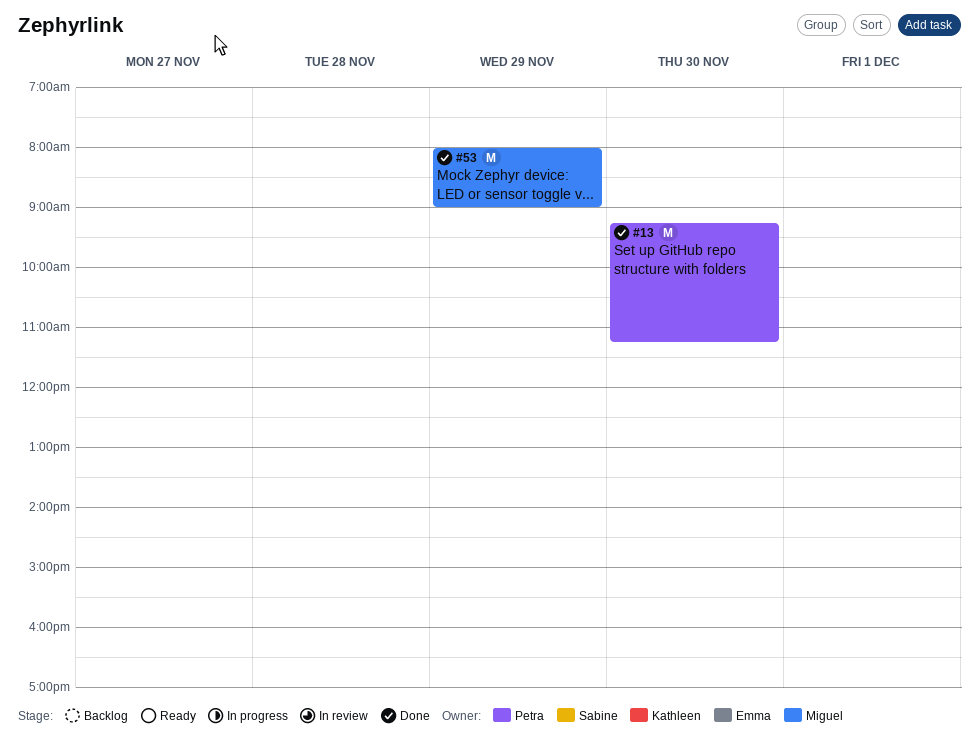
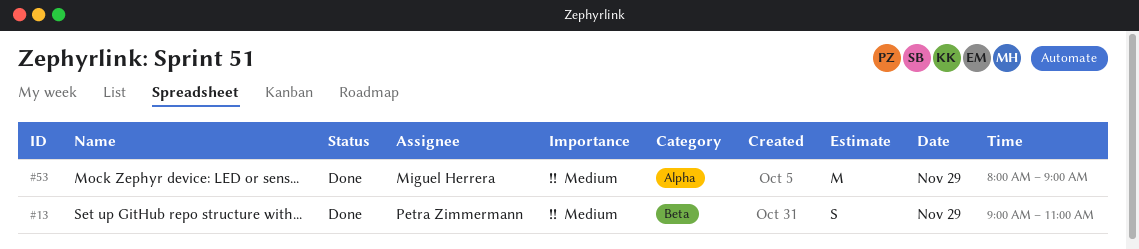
#13, estimate: M -> S
#13, day: Nov 30 -> Nov 29
#13, begins: 09:15 -> 09:00
#13, ends: 11:15 -> 11:00

